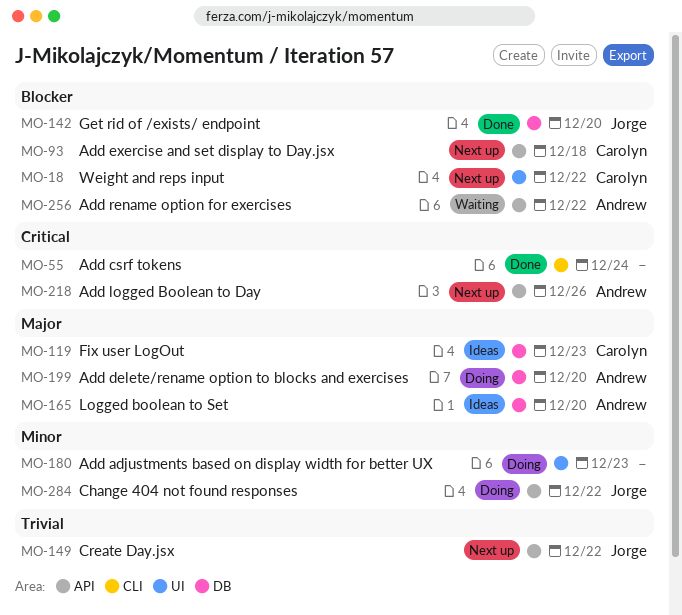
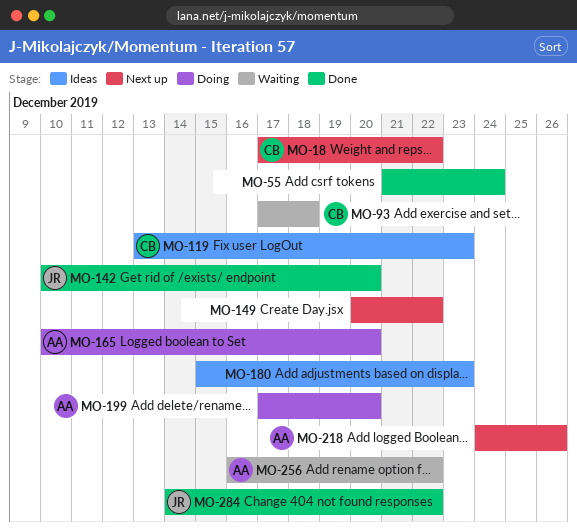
MO-93, status: Next up -> Waiting
MO-149, owner: Jorge -> none
MO-165, status: Ideas -> Doing
MO-180, status: Doing -> Ideas
MO-284, status: Doing -> Done

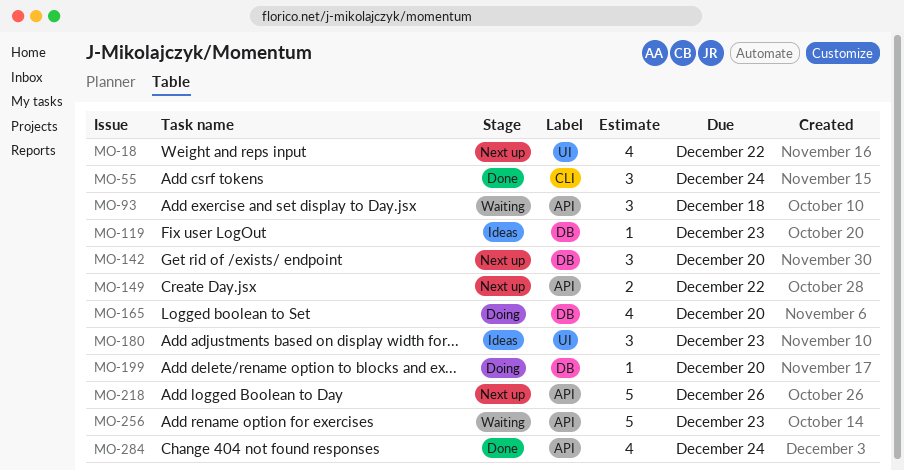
MO-142, status: Done -> Next up
MO-256, due: Dec 22 -> Dec 23
MO-284, due: Dec 22 -> Dec 24

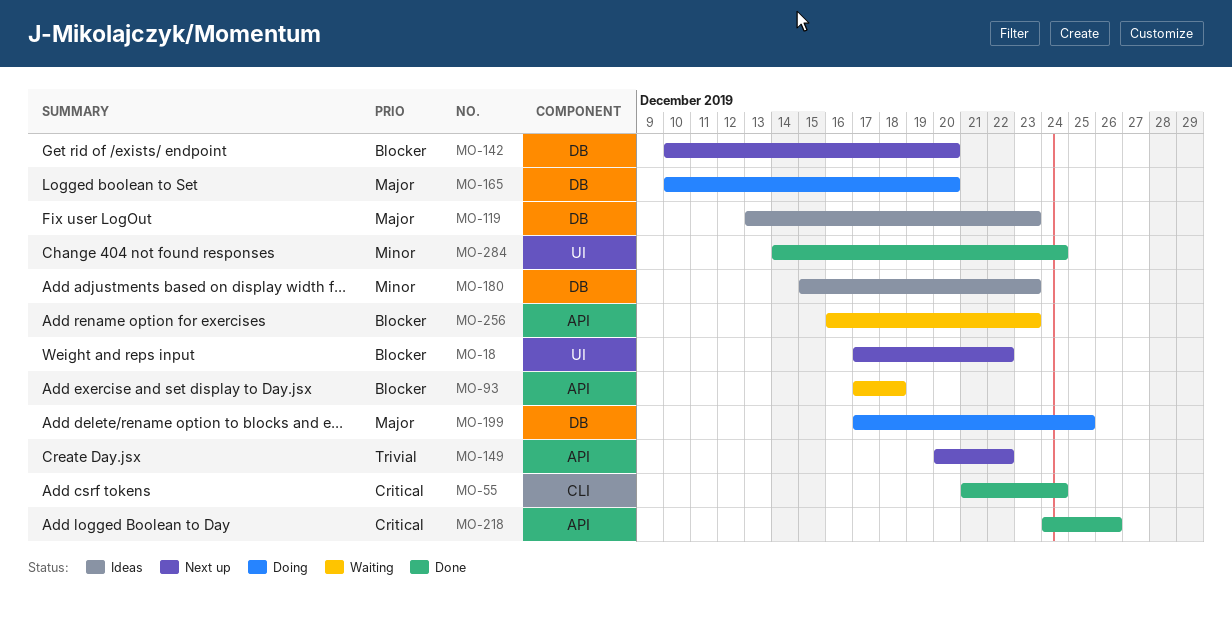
MO-180, label: UI -> DB
MO-199, due: Dec 20 -> Dec 25
MO-218, status: Next up -> Done
MO-284, label: API -> UI

